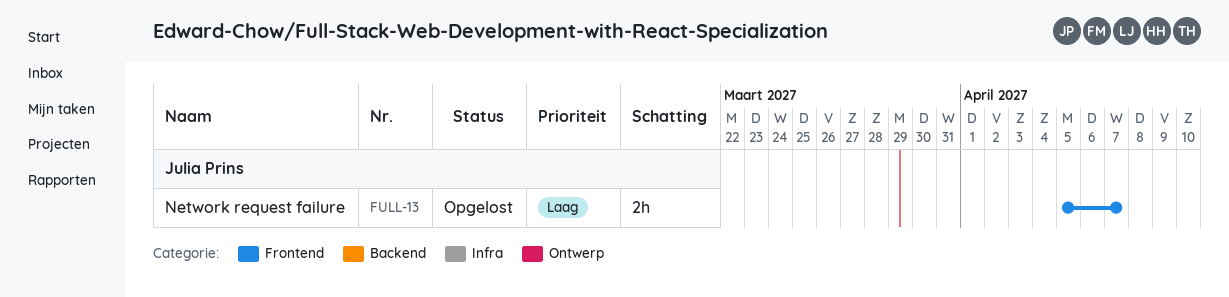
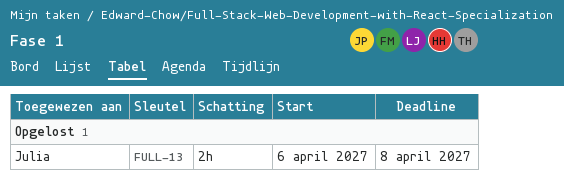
FULL-13, start: Apr 5 -> Apr 6
FULL-13, due: Apr 7 -> Apr 8

